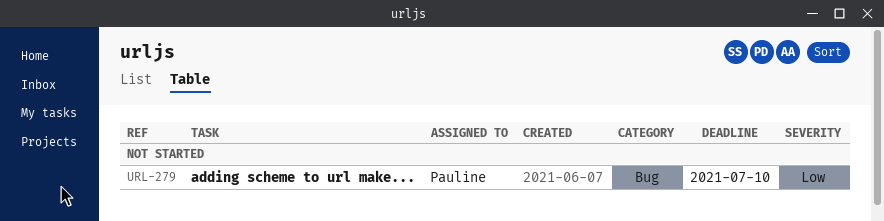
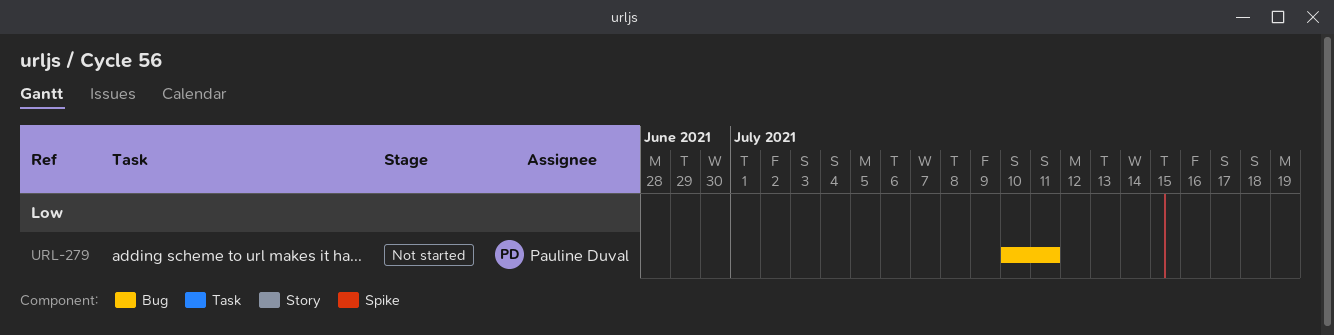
URL-279, due: Jul 10 -> Jul 11

